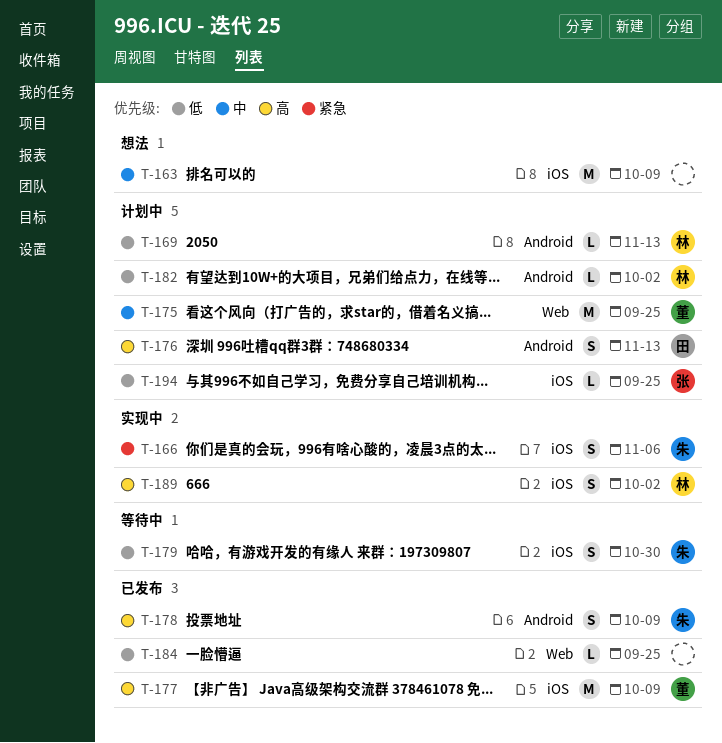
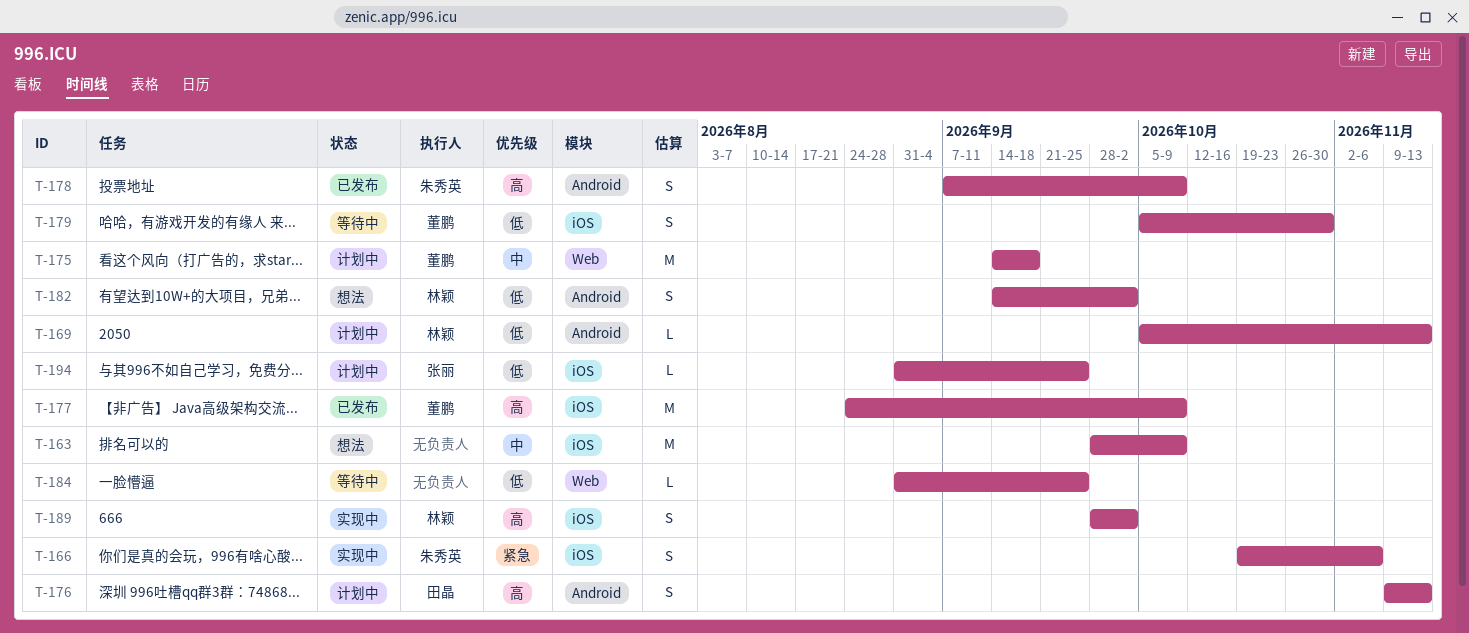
T-175, due: Sep 25 -> Sep 18
T-179, owner: 朱秀英 -> 董鹏
T-182, status: 计划中 -> 想法
T-182, estimate: L -> S
T-184, status: 已发布 -> 等待中

